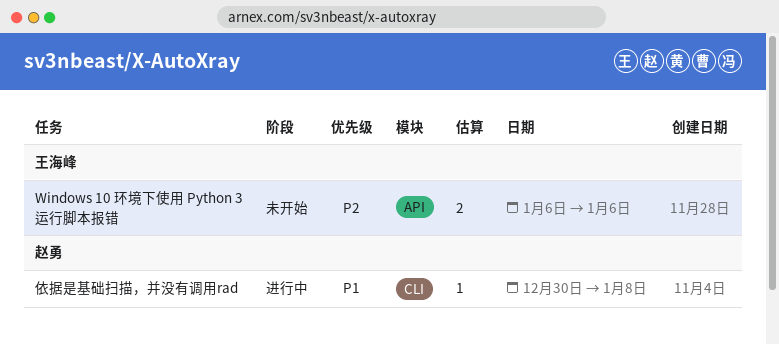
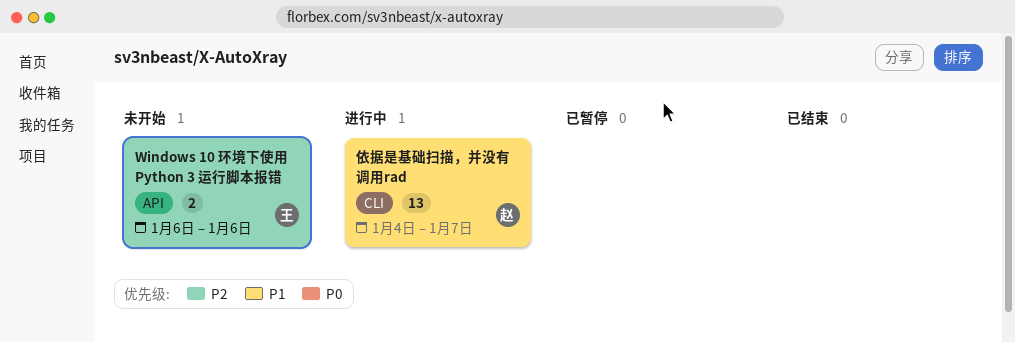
依据是基础扫描，并没有调用rad, estimate: 1 -> 13
依据是基础扫描，并没有调用rad, start: Dec 30 -> Jan 4
依据是基础扫描，并没有调用rad, due: Jan 8 -> Jan 7

